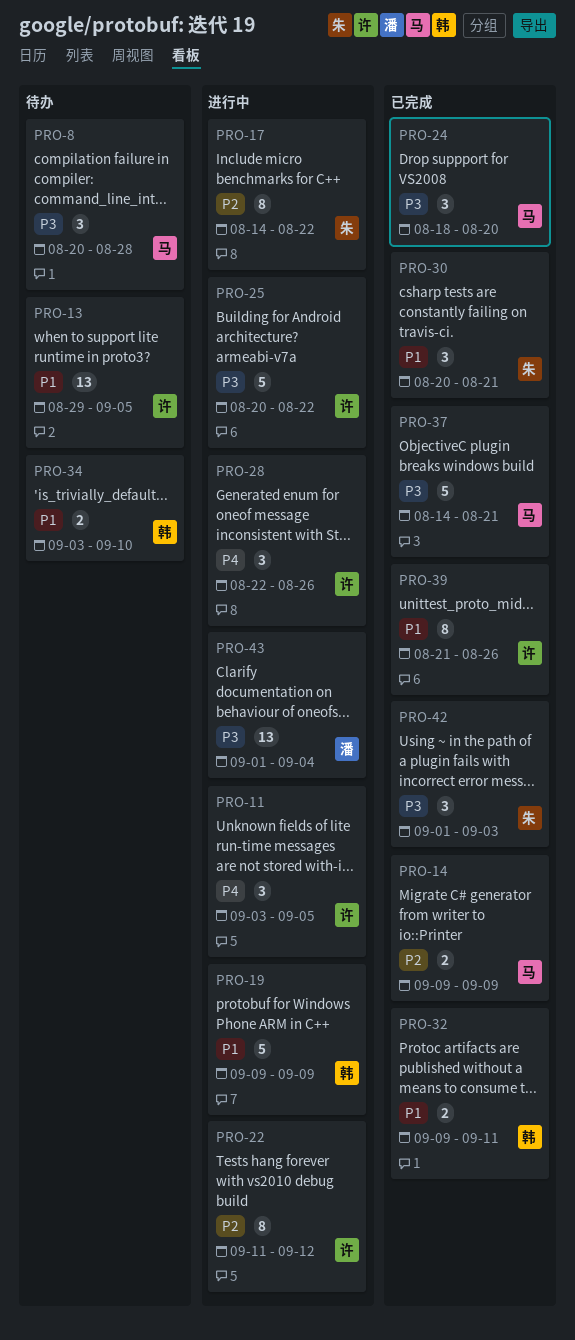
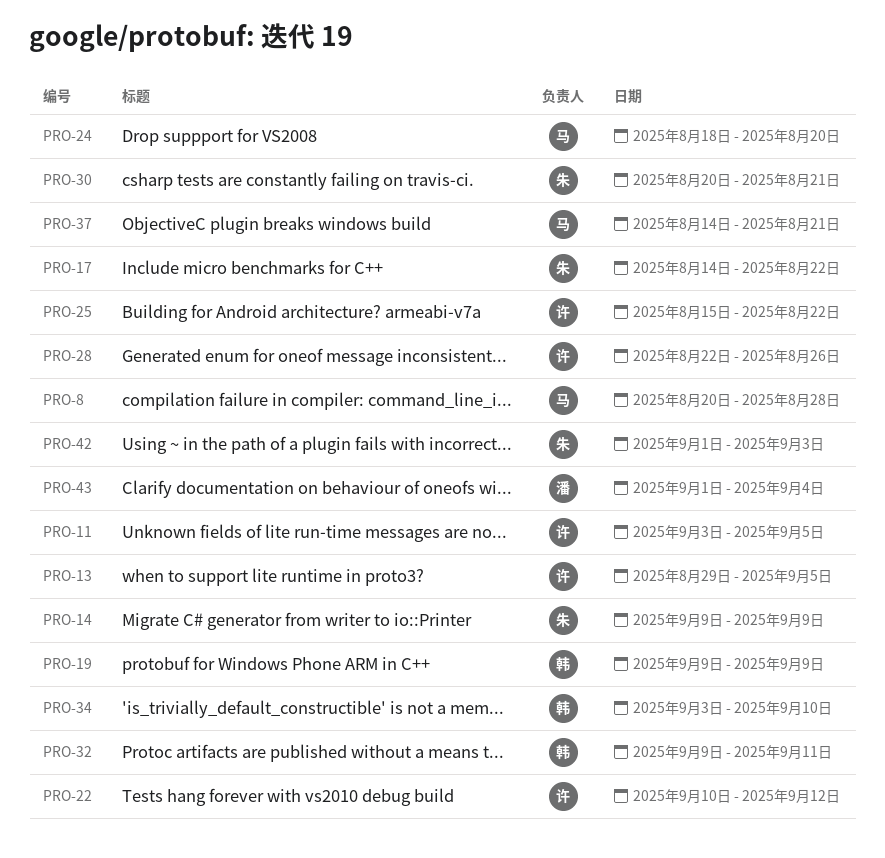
PRO-14, owner: 马 -> 朱
PRO-22, start: Sep 11 -> Sep 10
PRO-25, start: Aug 20 -> Aug 15
PRO-39: present -> none

